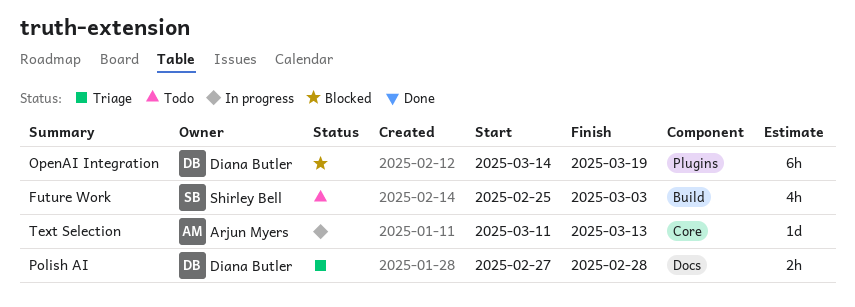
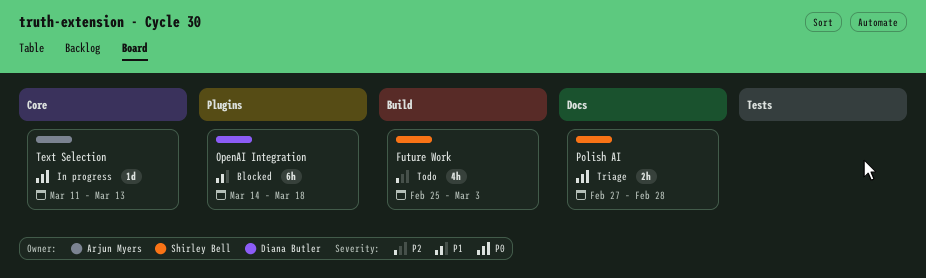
OpenAI Integration, due: Mar 19 -> Mar 18
Polish AI, owner: Diana Butler -> Shirley Bell

